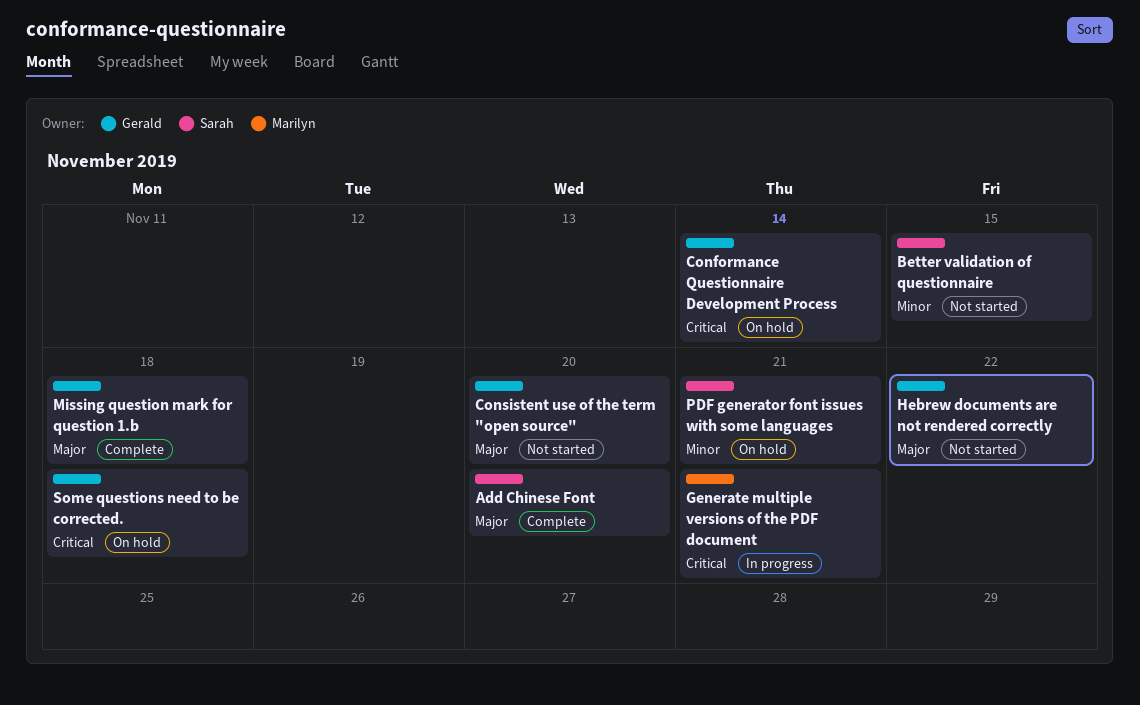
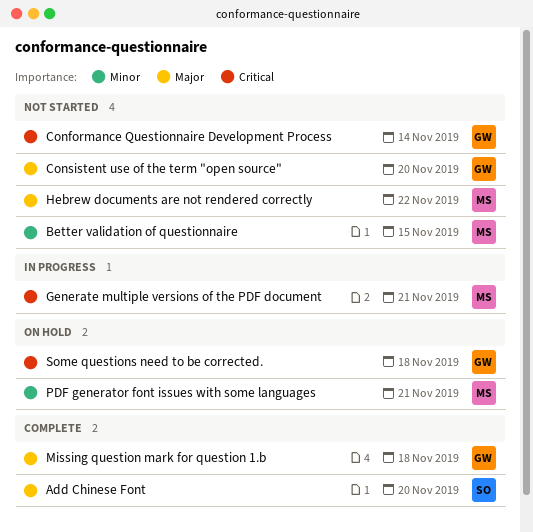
Better validation of questionnaire, owner: Sarah -> Marilyn
Conformance Questionnaire Development Process, status: On hold -> Not started
Hebrew documents are not rendered correctly, owner: Gerald -> Marilyn
PDF generator font issues with some languages, owner: Sarah -> Marilyn

